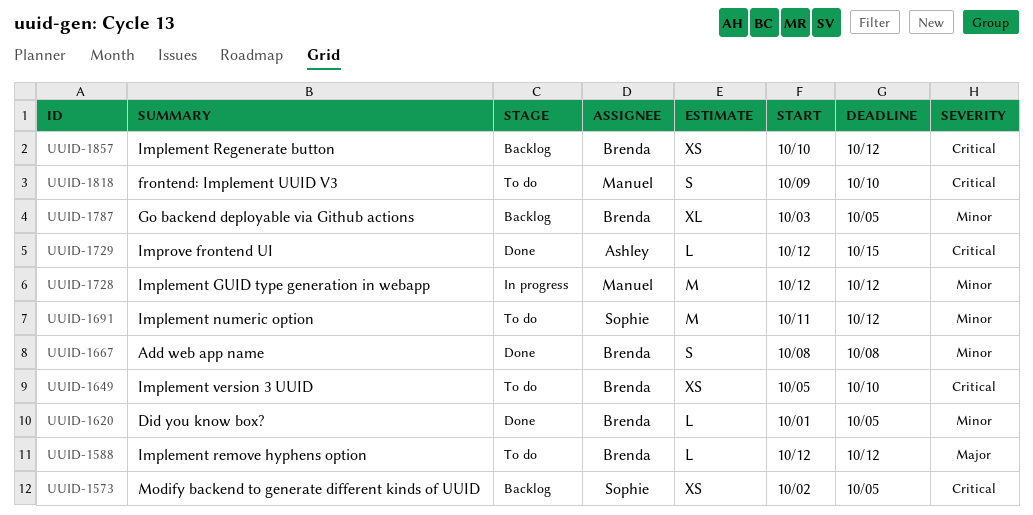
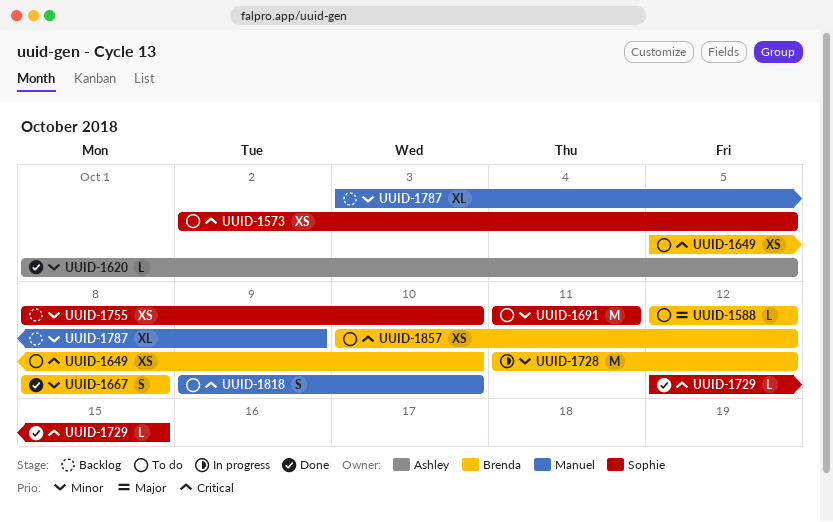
UUID-1573, status: Backlog -> To do
UUID-1620, owner: Brenda -> Ashley
UUID-1691, due: Oct 12 -> Oct 11
UUID-1728, owner: Manuel -> Brenda
UUID-1728, start: Oct 12 -> Oct 11
UUID-1729, owner: Ashley -> Sophie
UUID-1755: none -> present
UUID-1787, owner: Brenda -> Manuel
UUID-1787, due: Oct 5 -> Oct 9
UUID-1857, status: Backlog -> To do

